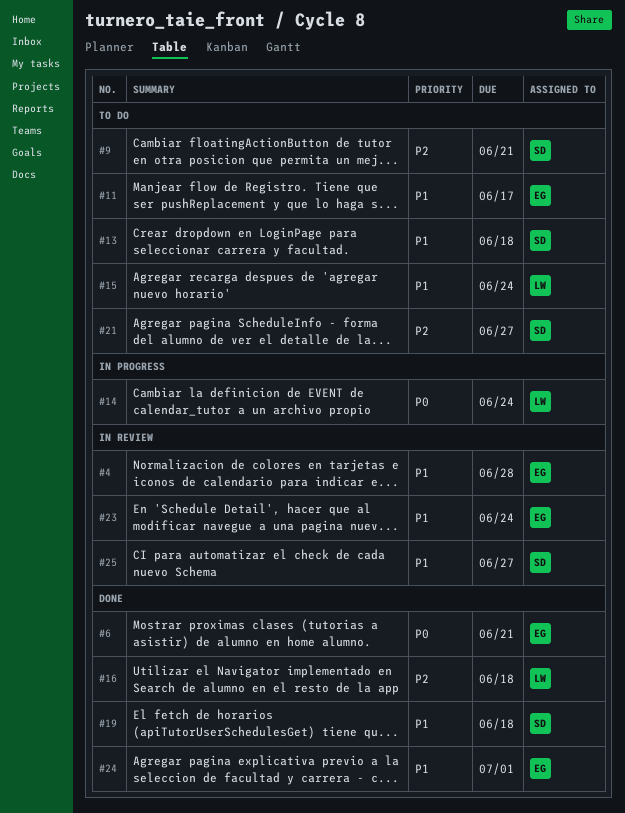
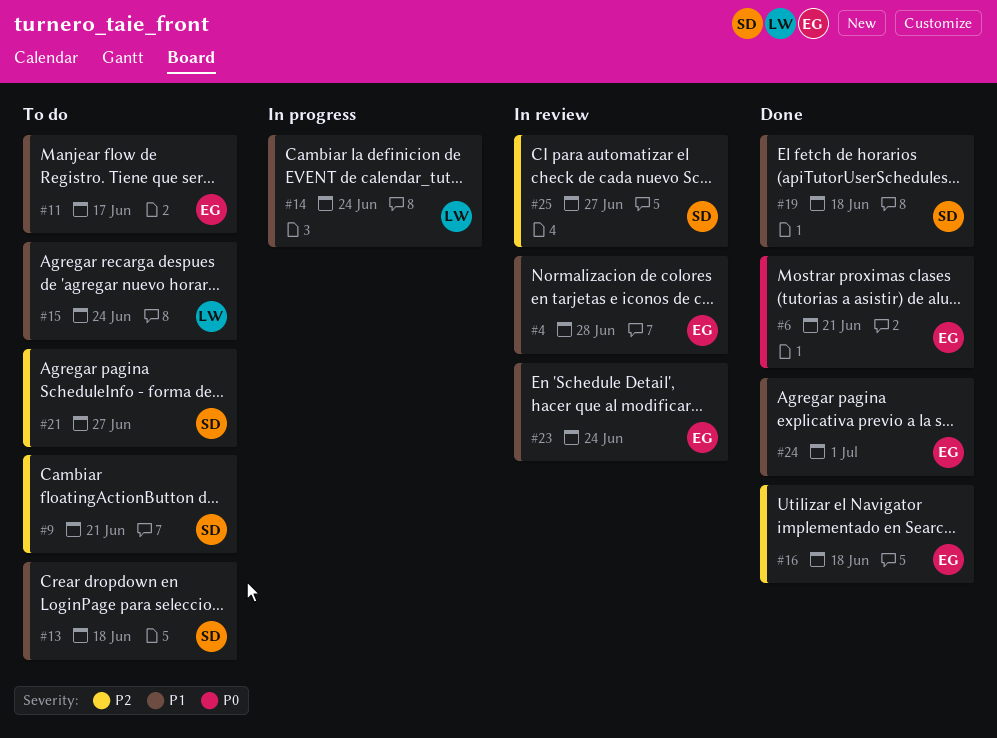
#14, priority: P0 -> P1
#16, owner: LW -> EG
#25, priority: P1 -> P2

